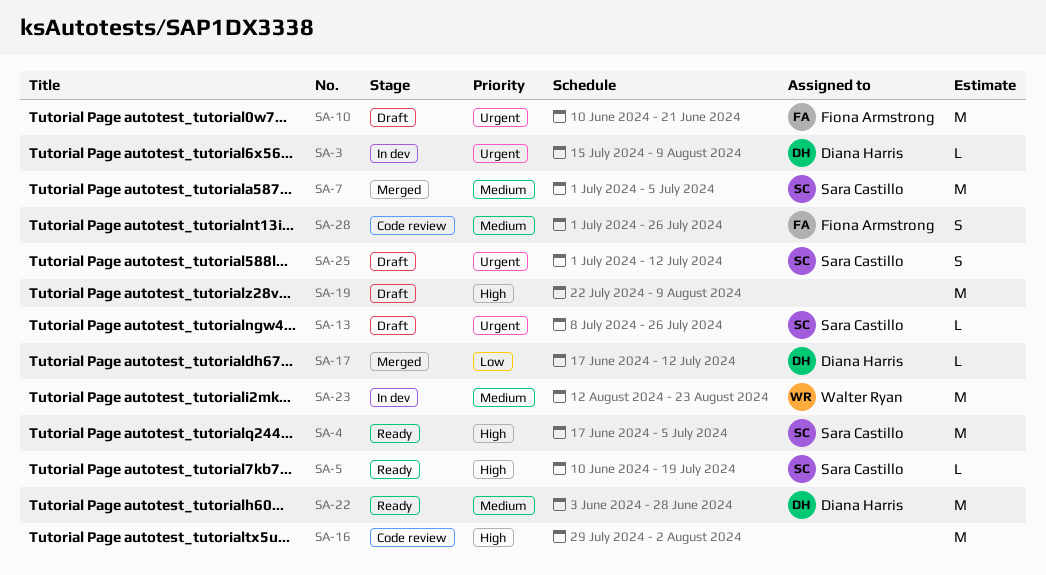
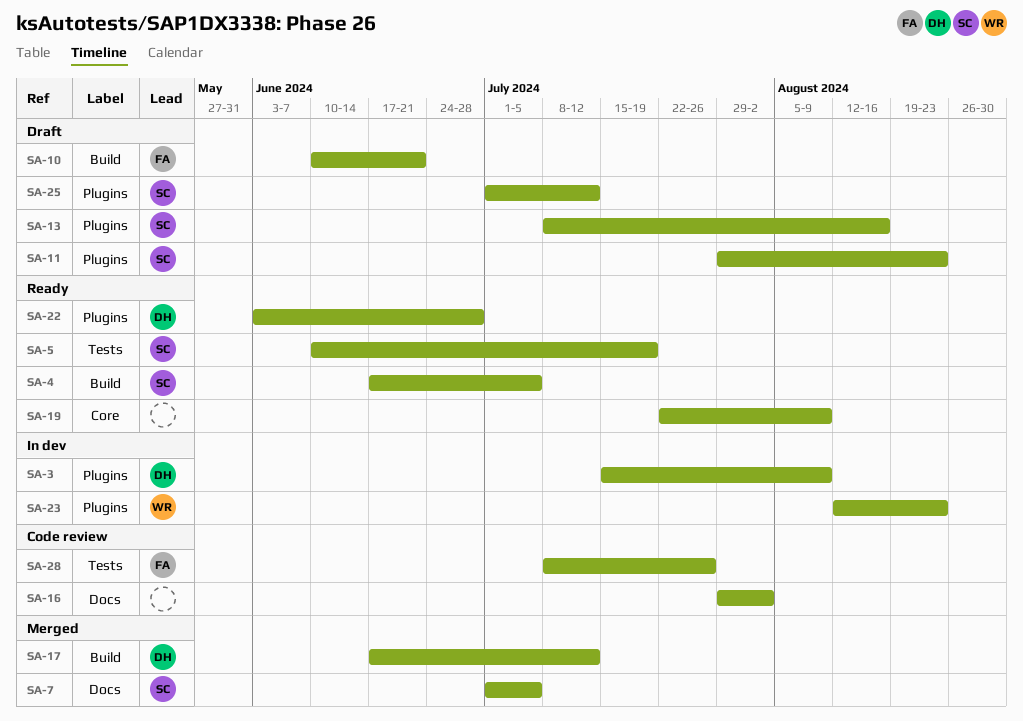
SA-11: none -> present
SA-13, due: Jul 26 -> Aug 16
SA-19, status: Draft -> Ready
SA-28, start: Jul 1 -> Jul 8

